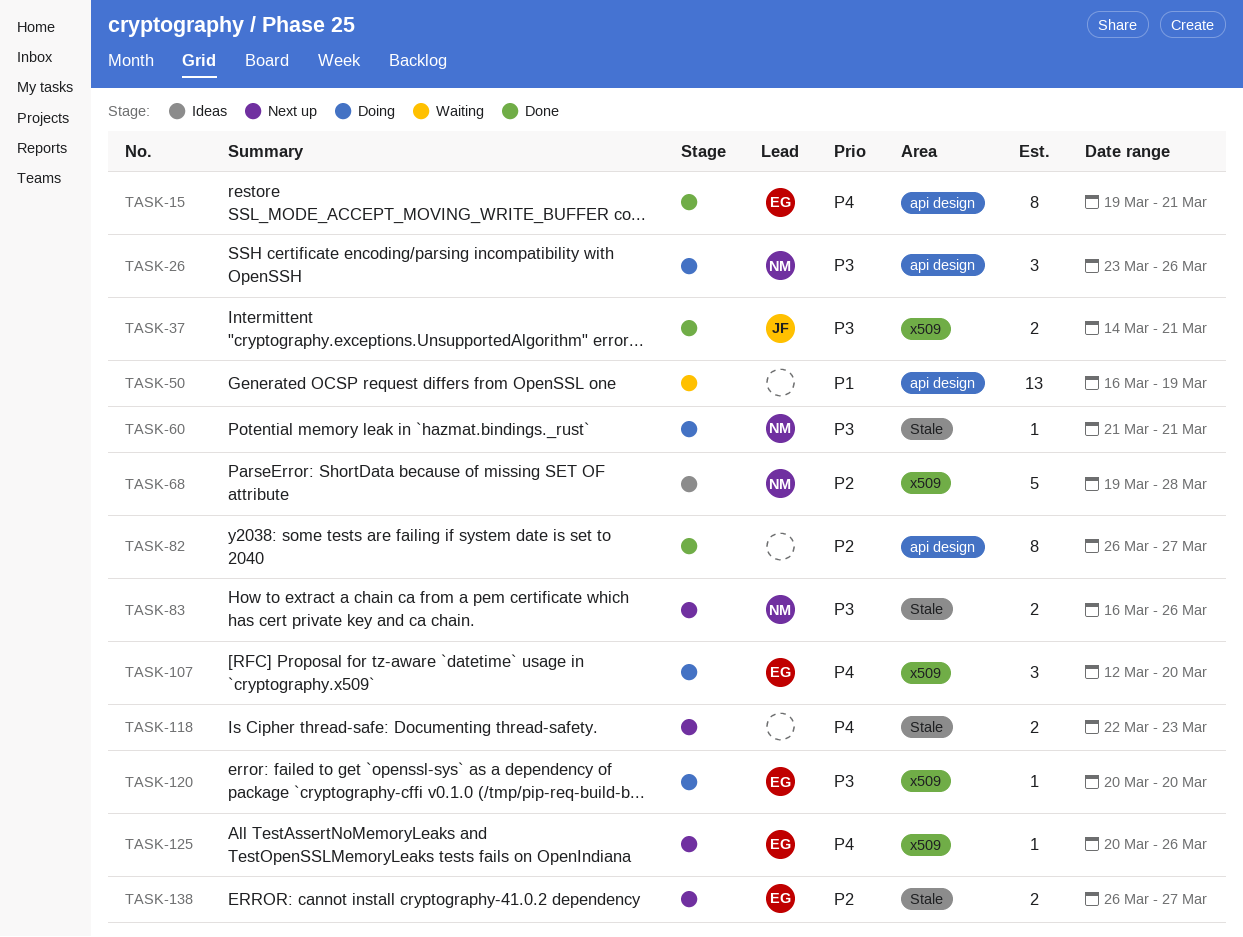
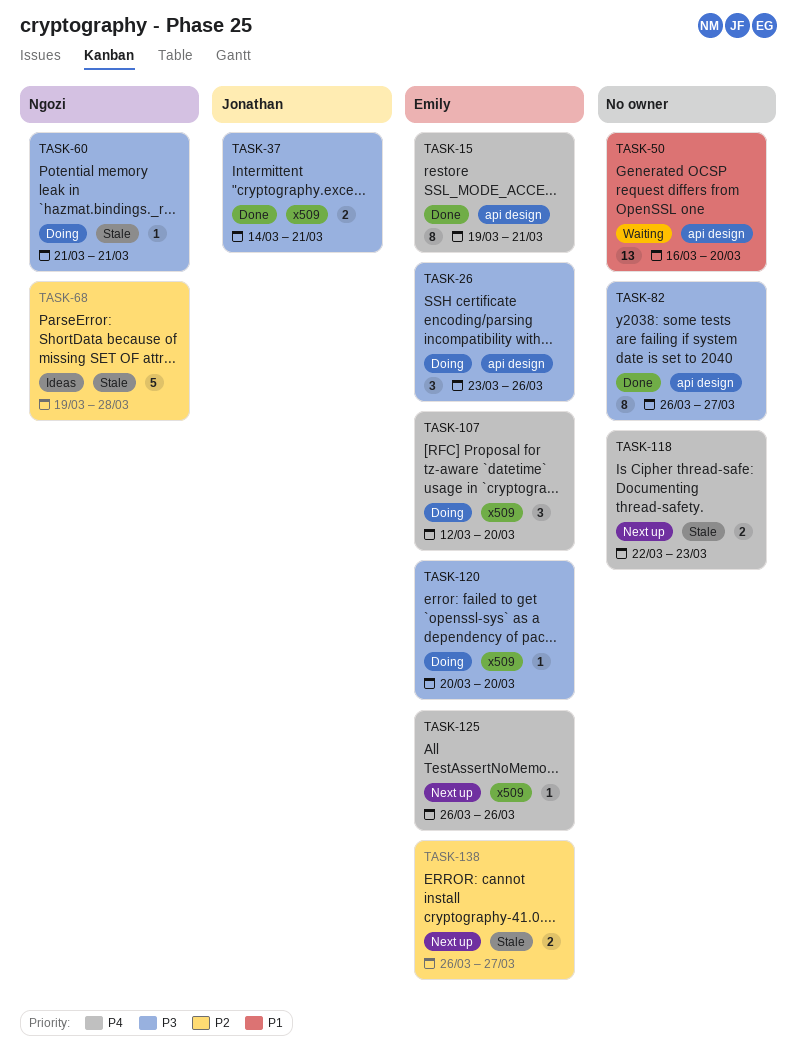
TASK-26, owner: Ngozi -> Emily
TASK-50, due: Mar 19 -> Mar 20
TASK-68, label: x509 -> Stale
TASK-82, priority: P2 -> P3
TASK-83: present -> none
TASK-125, start: Mar 20 -> Mar 26

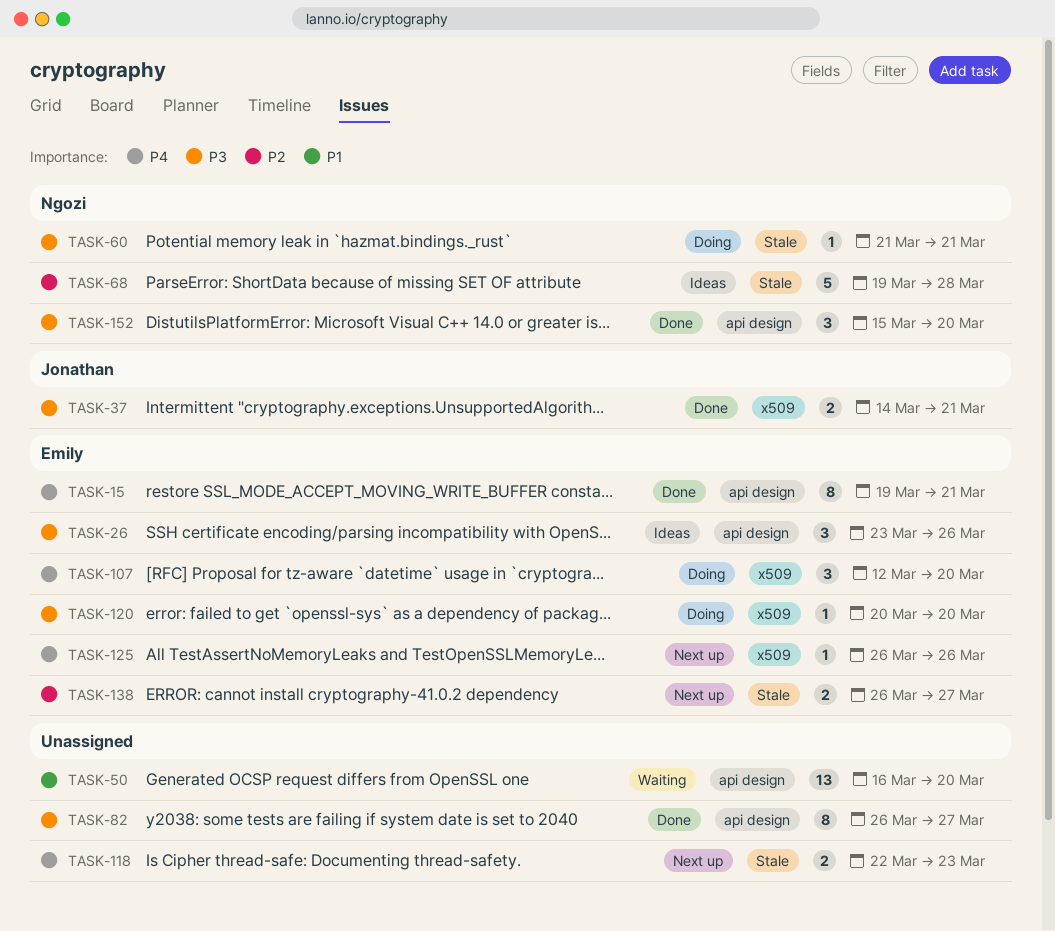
TASK-26, status: Doing -> Ideas
TASK-152: none -> present

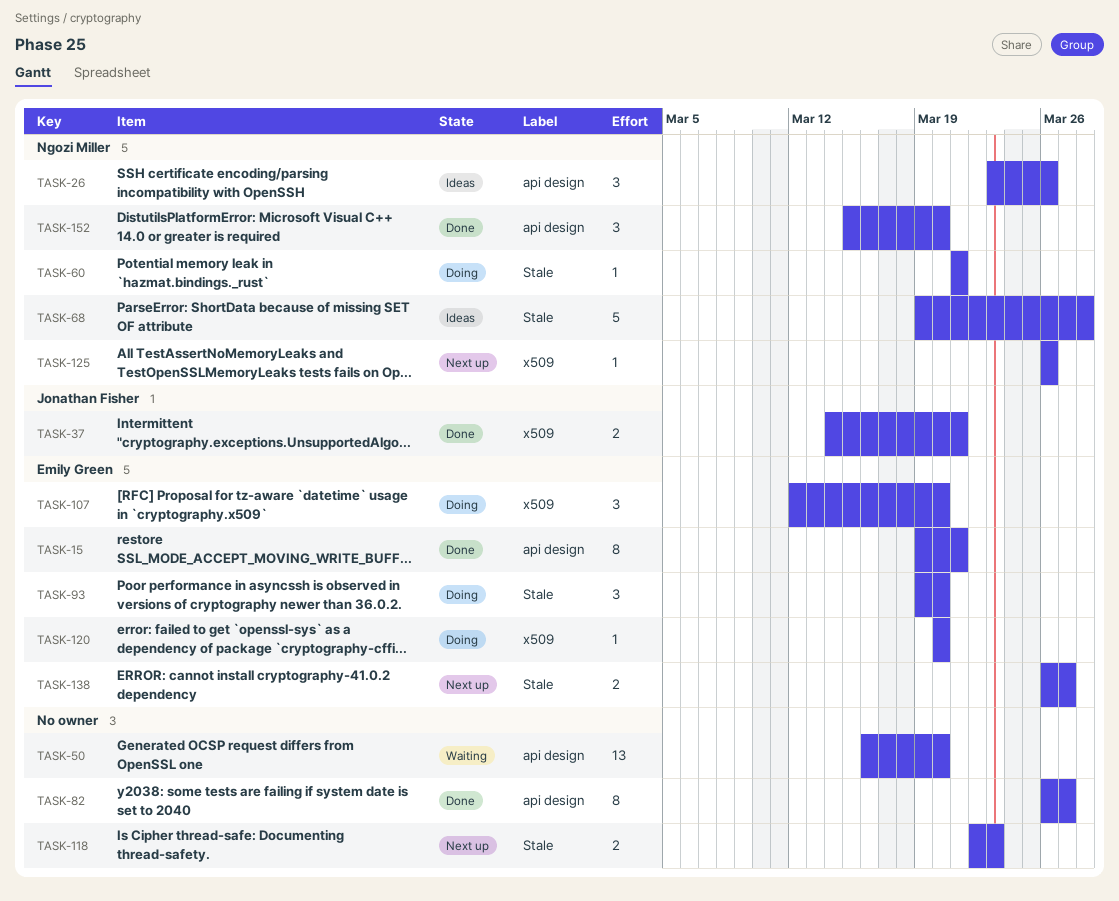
TASK-26, owner: Emily Green -> Ngozi Miller
TASK-93: none -> present
TASK-125, owner: Emily Green -> Ngozi Miller

